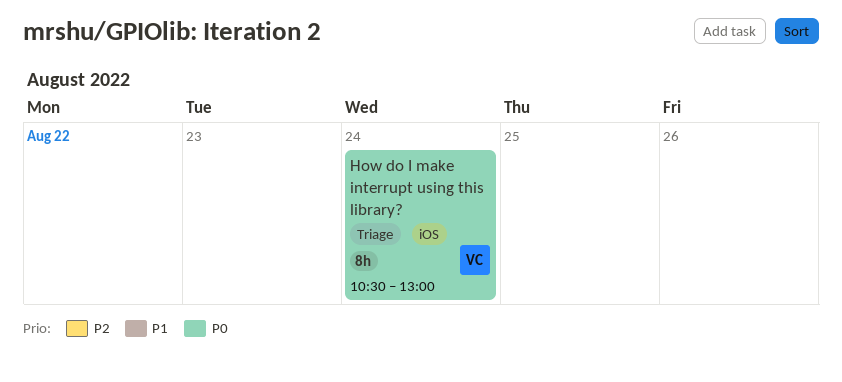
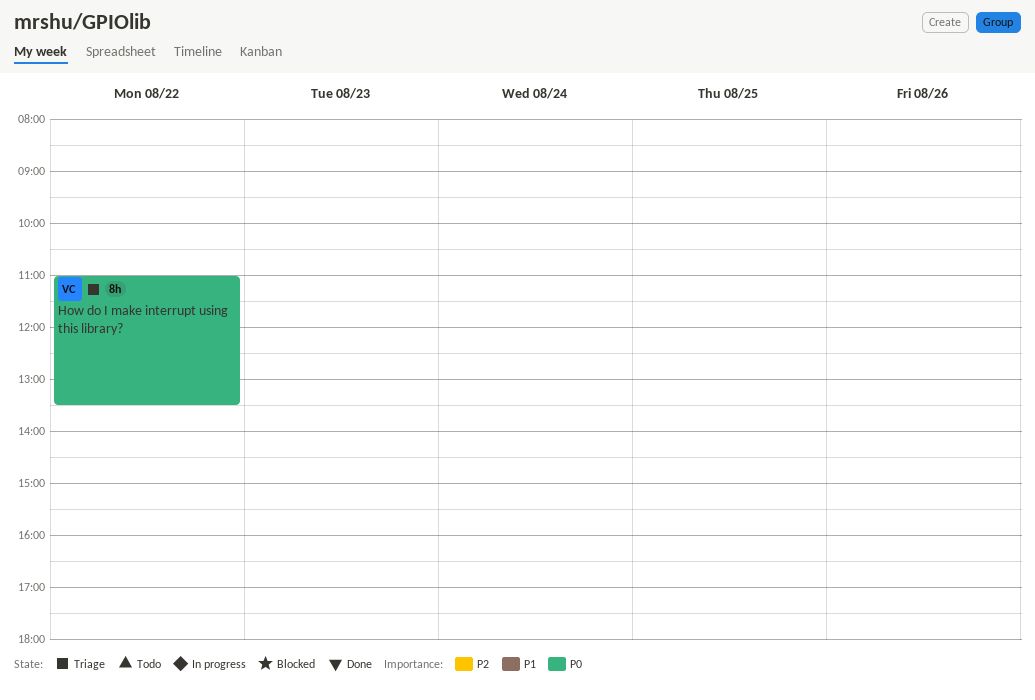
How do I make interrupt using this library?, day: Aug 24 -> Aug 22
How do I make interrupt using this library?, begins: 10:30 -> 11:00
How do I make interrupt using this library?, ends: 13:00 -> 13:30

